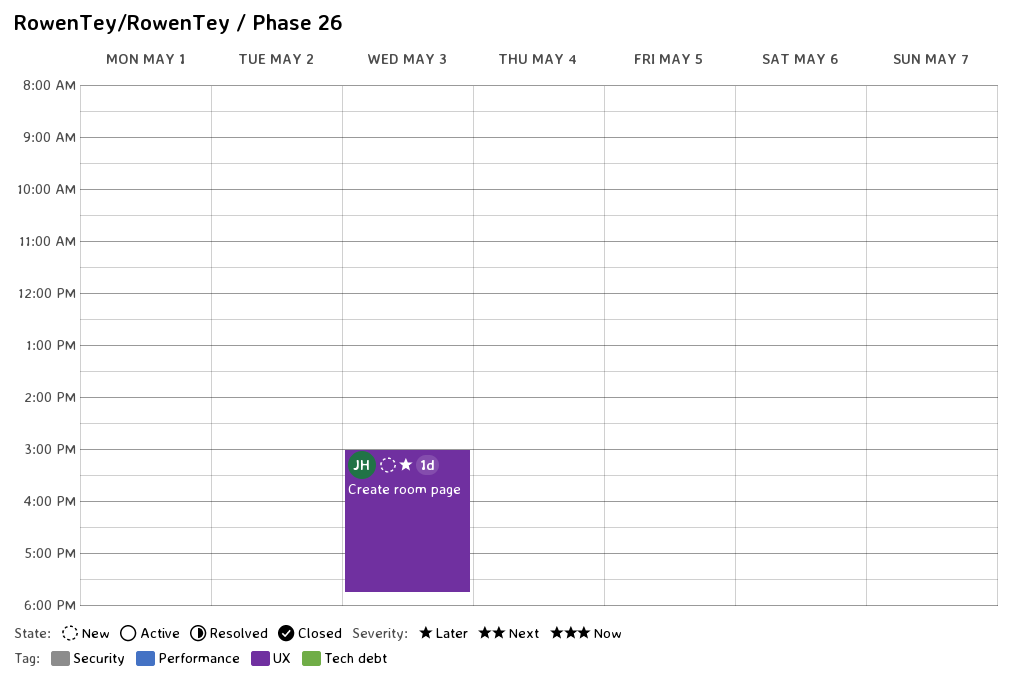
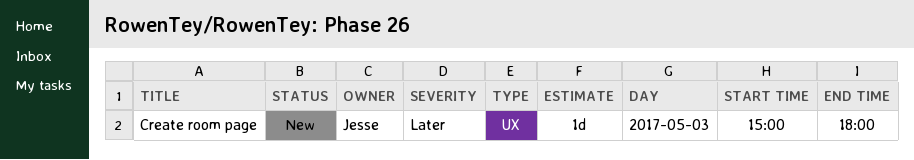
Create room page, ends: 17:45 -> 18:00

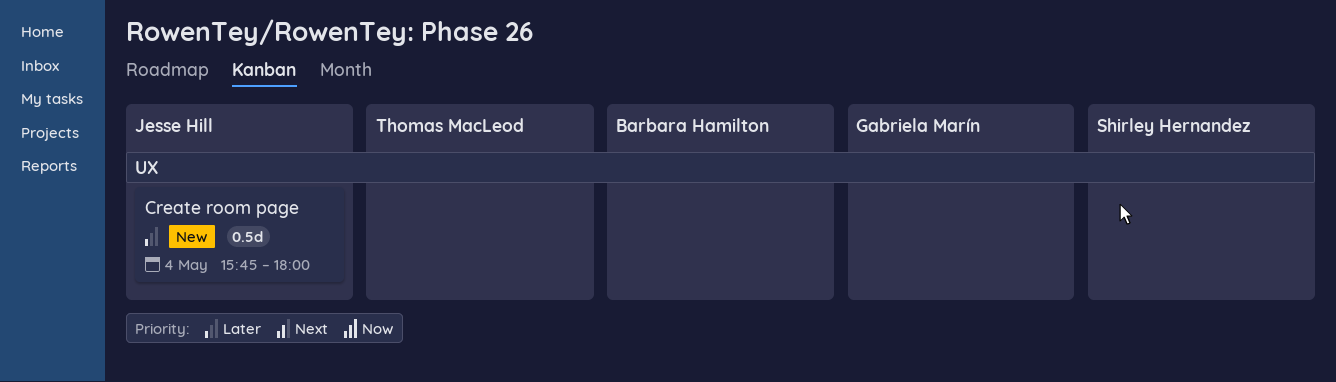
Create room page, estimate: 1d -> 0.5d
Create room page, day: May 3 -> May 4
Create room page, begins: 15:00 -> 15:45

